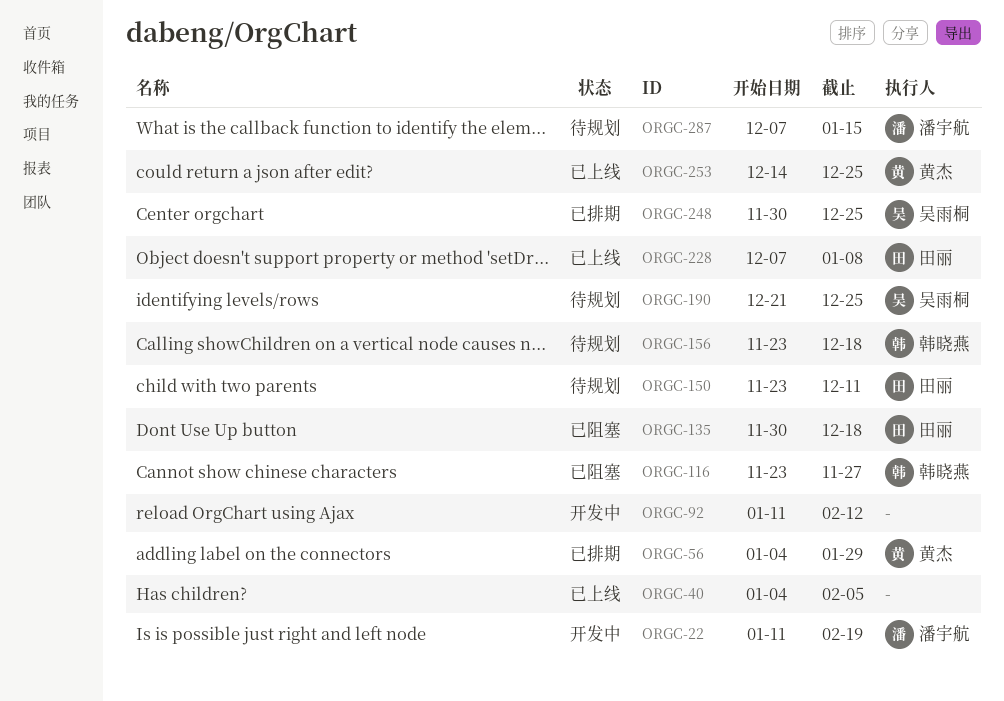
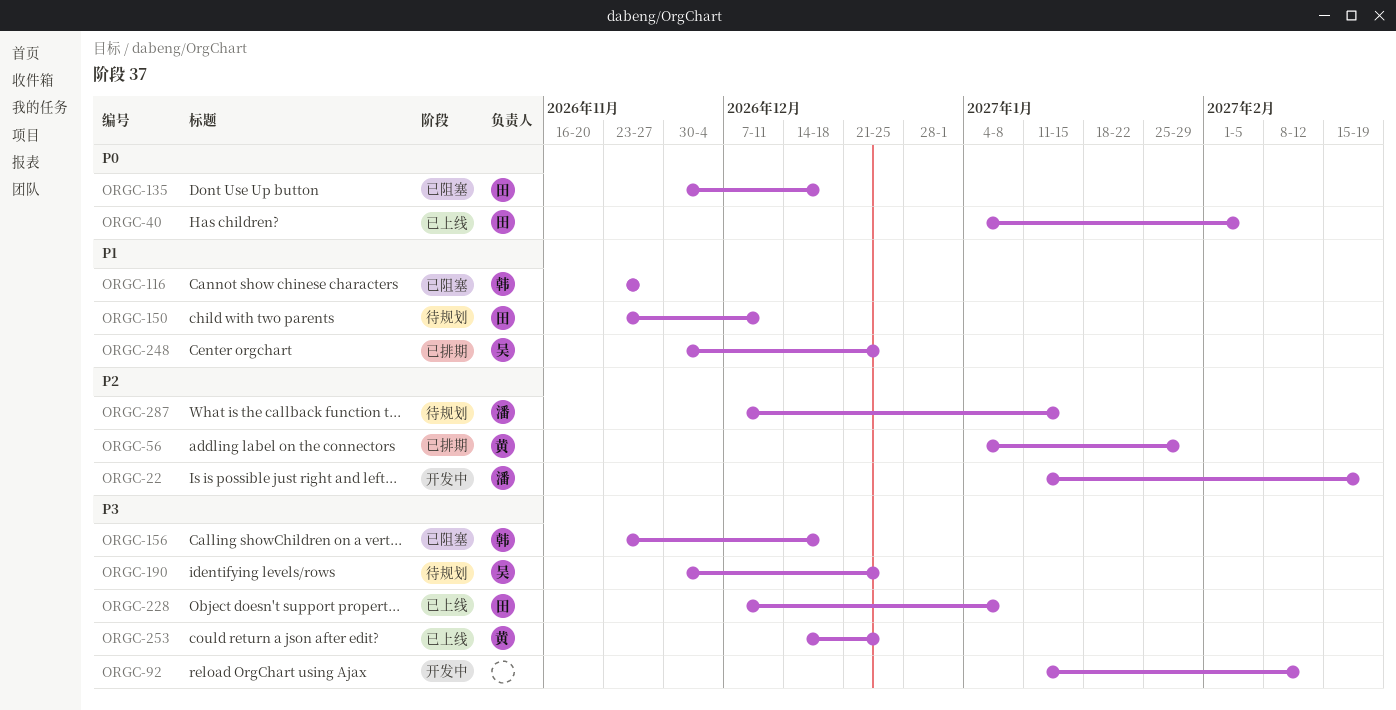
ORGC-40, owner: none -> 田丽
ORGC-156, status: 待规划 -> 已阻塞
ORGC-190, start: Dec 21 -> Nov 30

